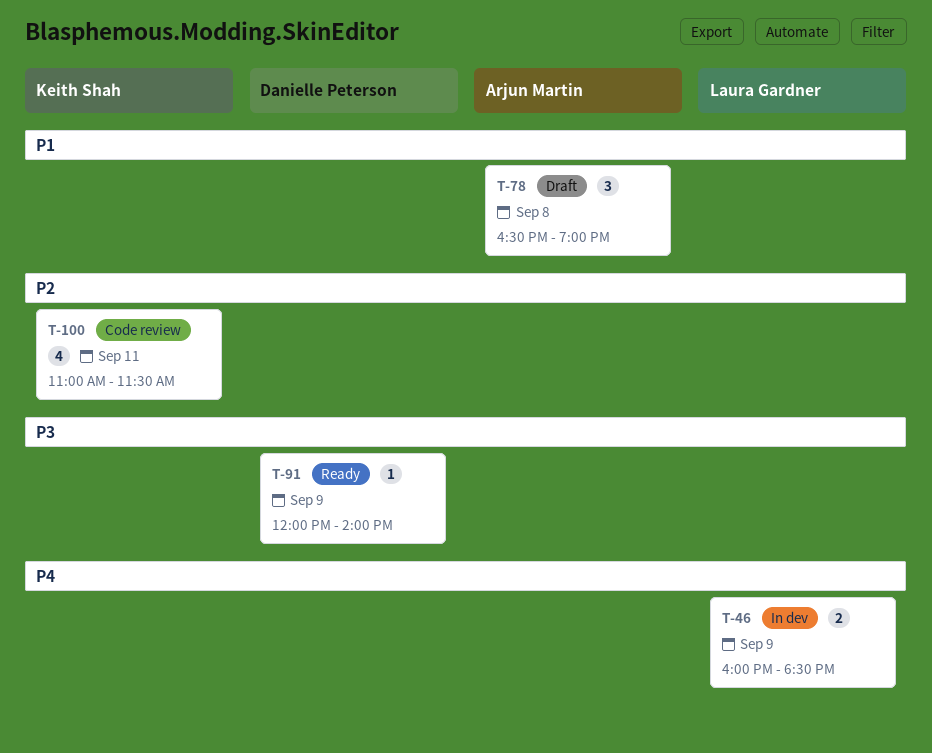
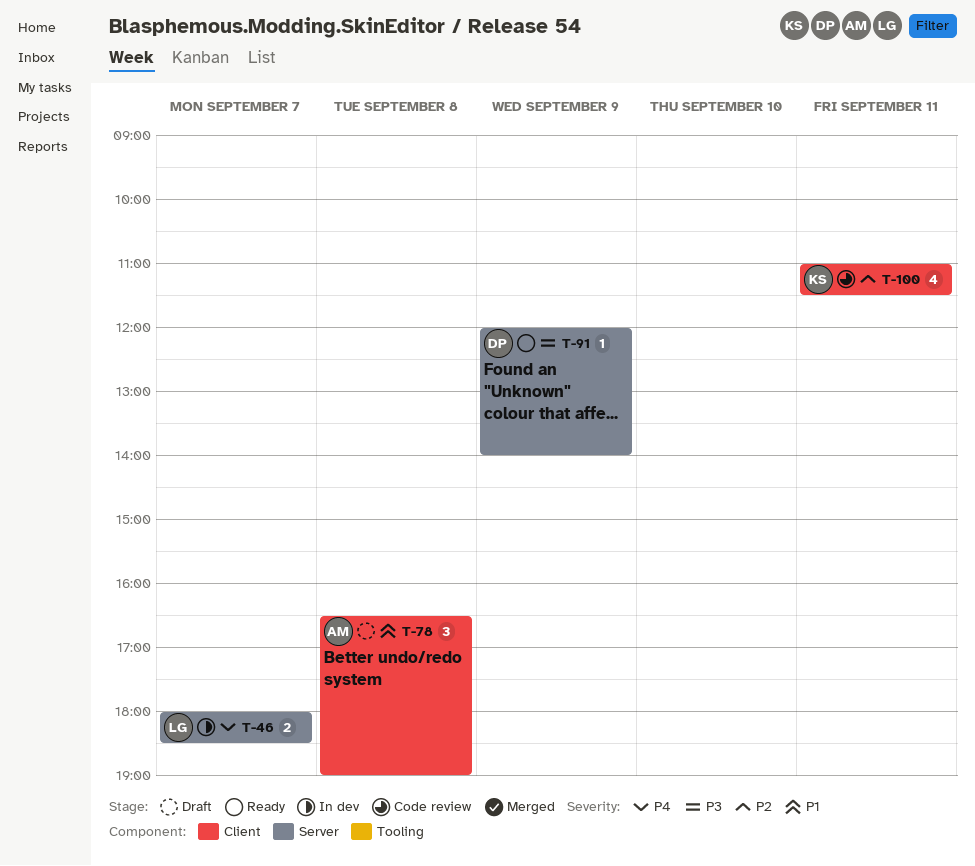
T-46, day: Sep 9 -> Sep 7
T-46, begins: 16:00 -> 18:00

